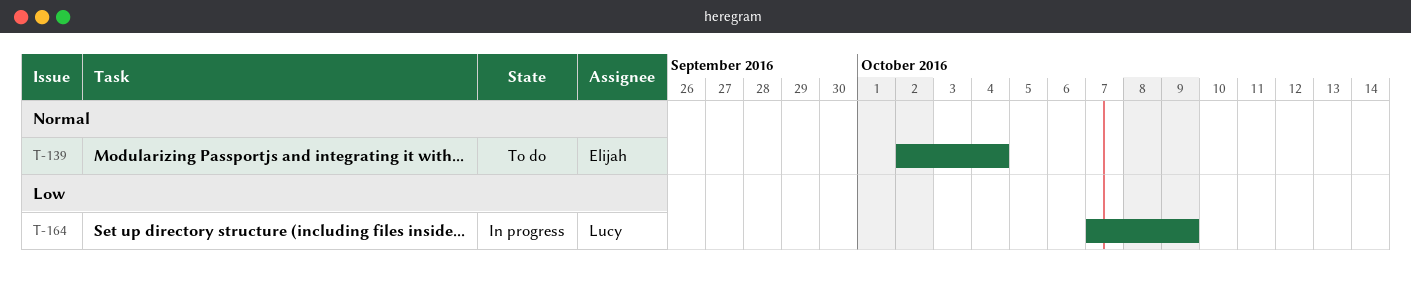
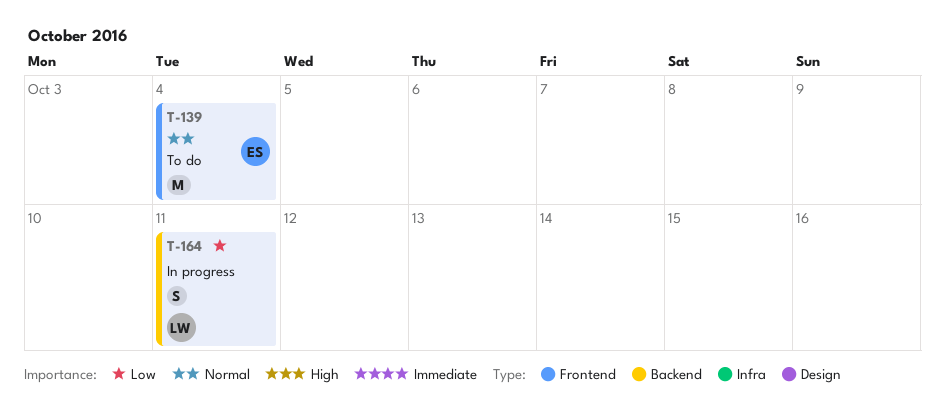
T-164, due: Oct 9 -> Oct 11

